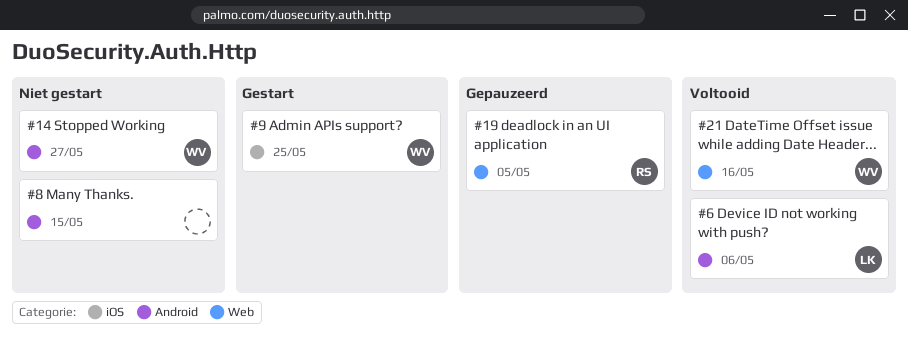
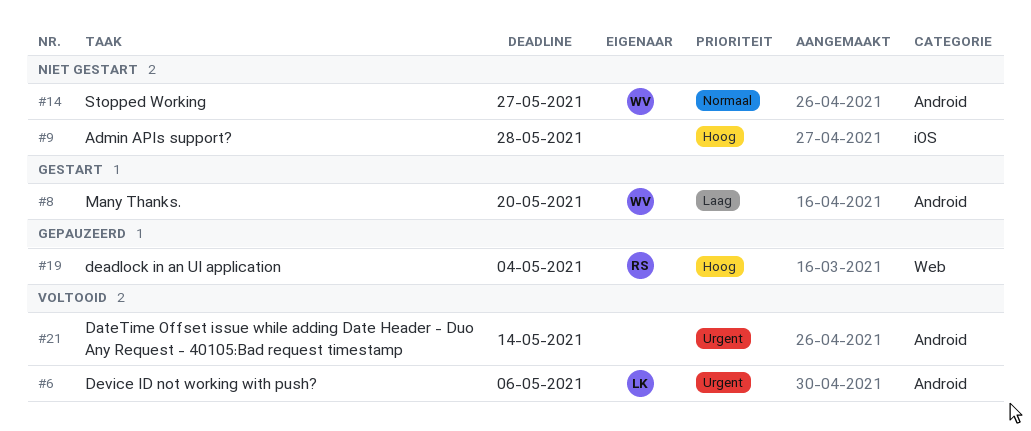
#8, status: Niet gestart -> Gestart
#8, owner: none -> WV
#8, due: May 15 -> May 20
#9, status: Gestart -> Niet gestart
#9, owner: WV -> none
#9, due: May 25 -> May 28
#19, due: May 5 -> May 4
#21, owner: WV -> none
#21, label: Web -> Android
#21, due: May 16 -> May 14

